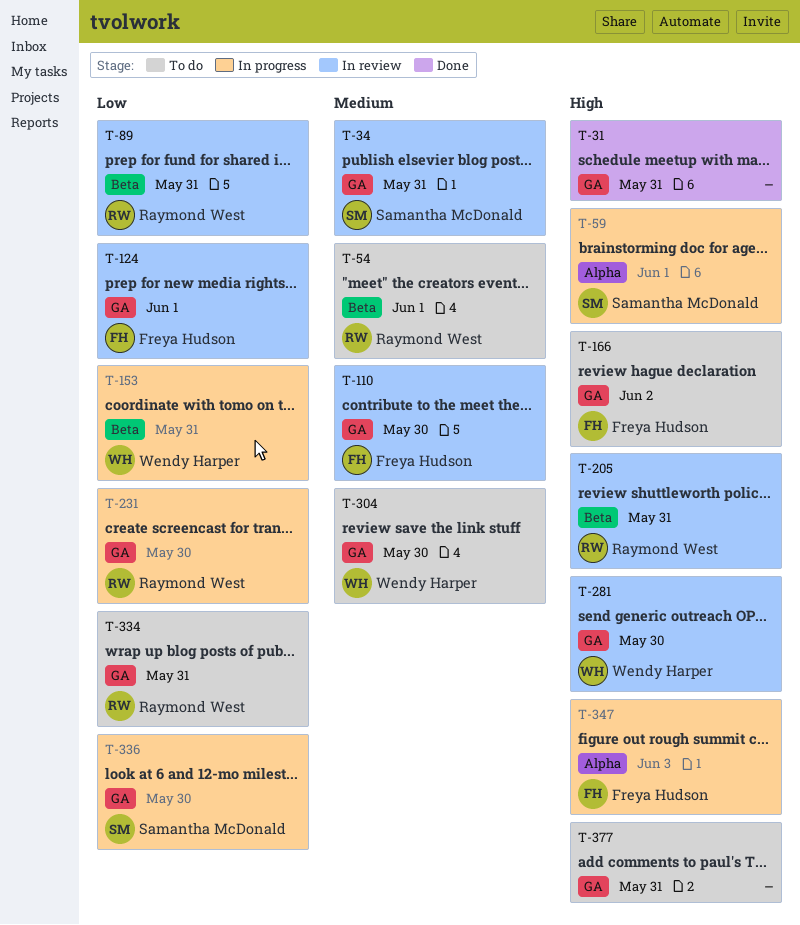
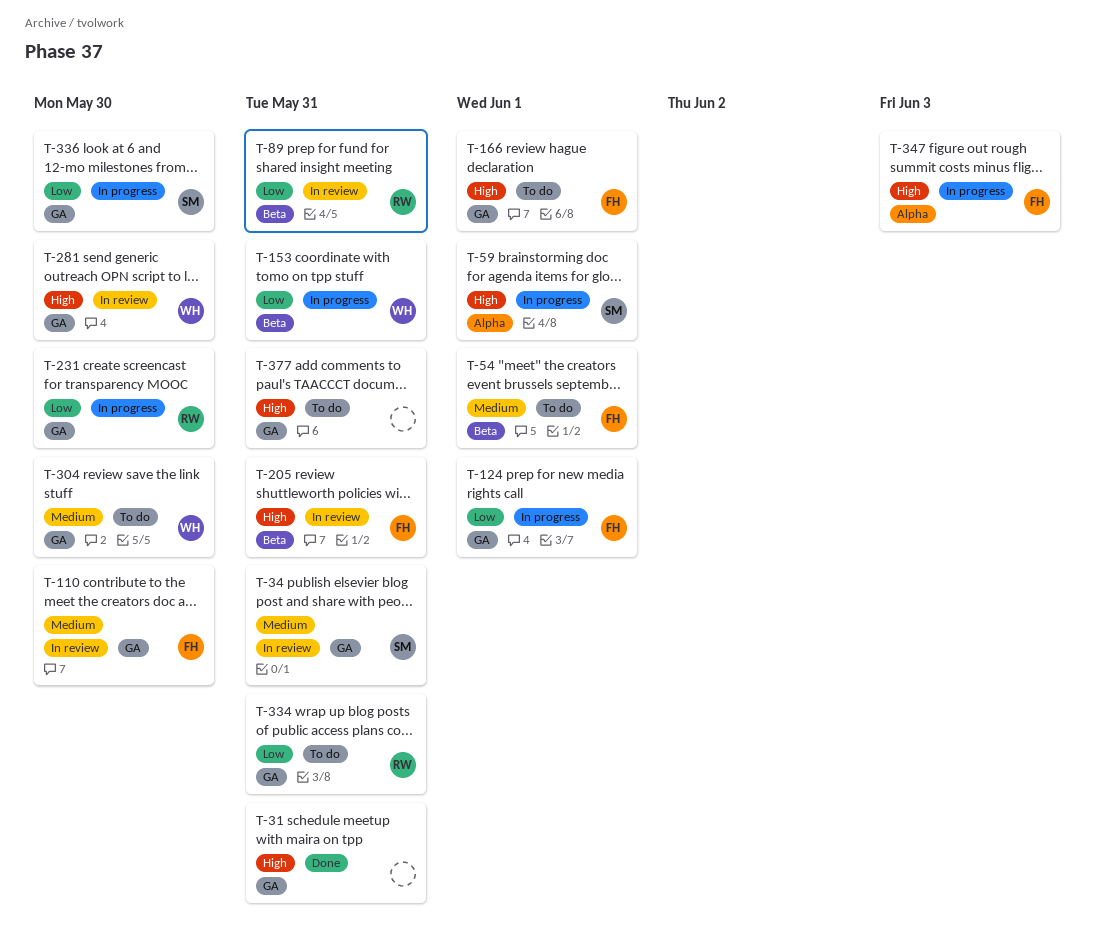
T-54, owner: Raymond West -> Freya Hudson
T-124, status: In review -> In progress
T-166, due: Jun 2 -> Jun 1
T-205, owner: Raymond West -> Freya Hudson

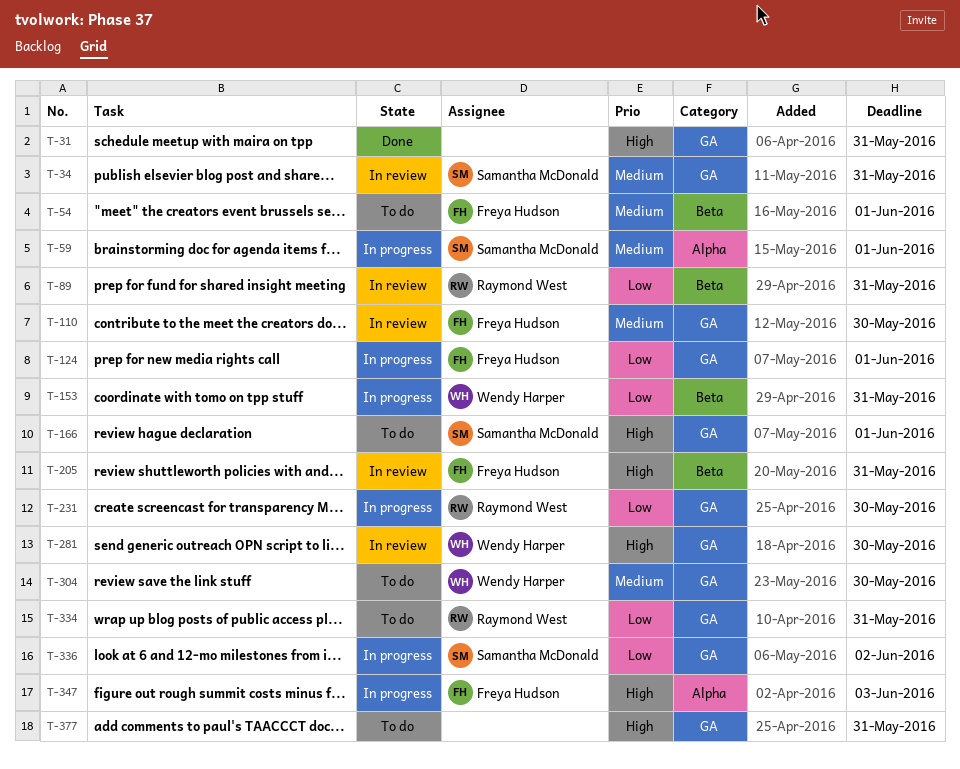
T-59, priority: High -> Medium
T-166, owner: Freya Hudson -> Samantha McDonald
T-336, due: May 30 -> Jun 2

